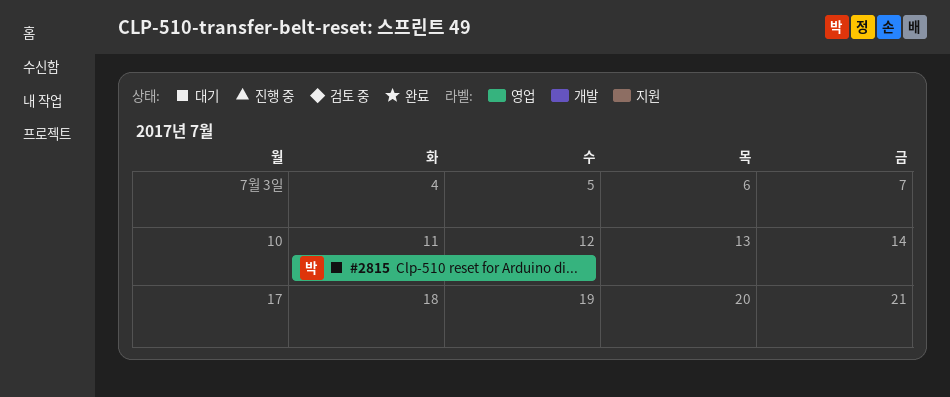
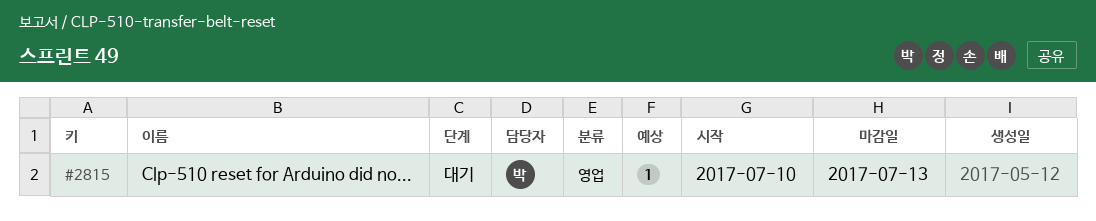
#2815, start: Jul 11 -> Jul 10
#2815, due: Jul 12 -> Jul 13

